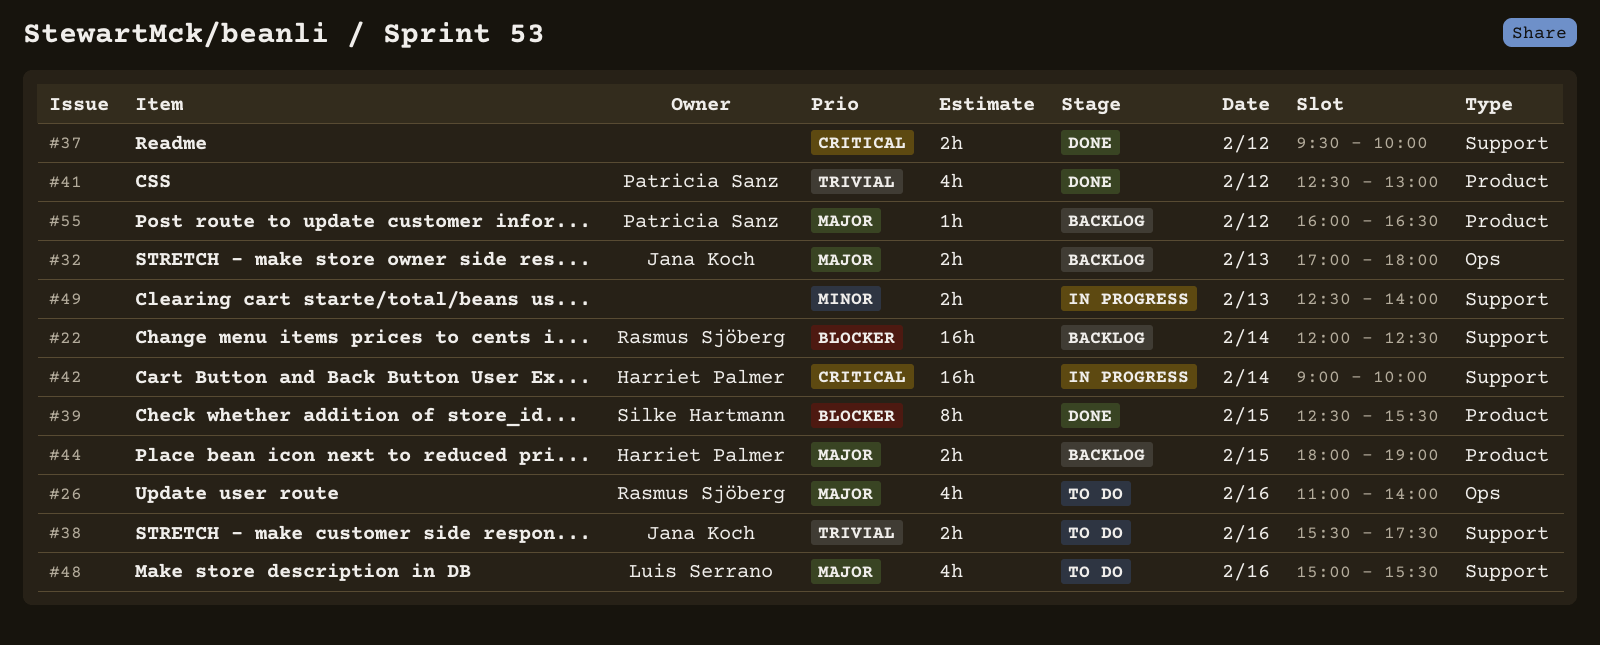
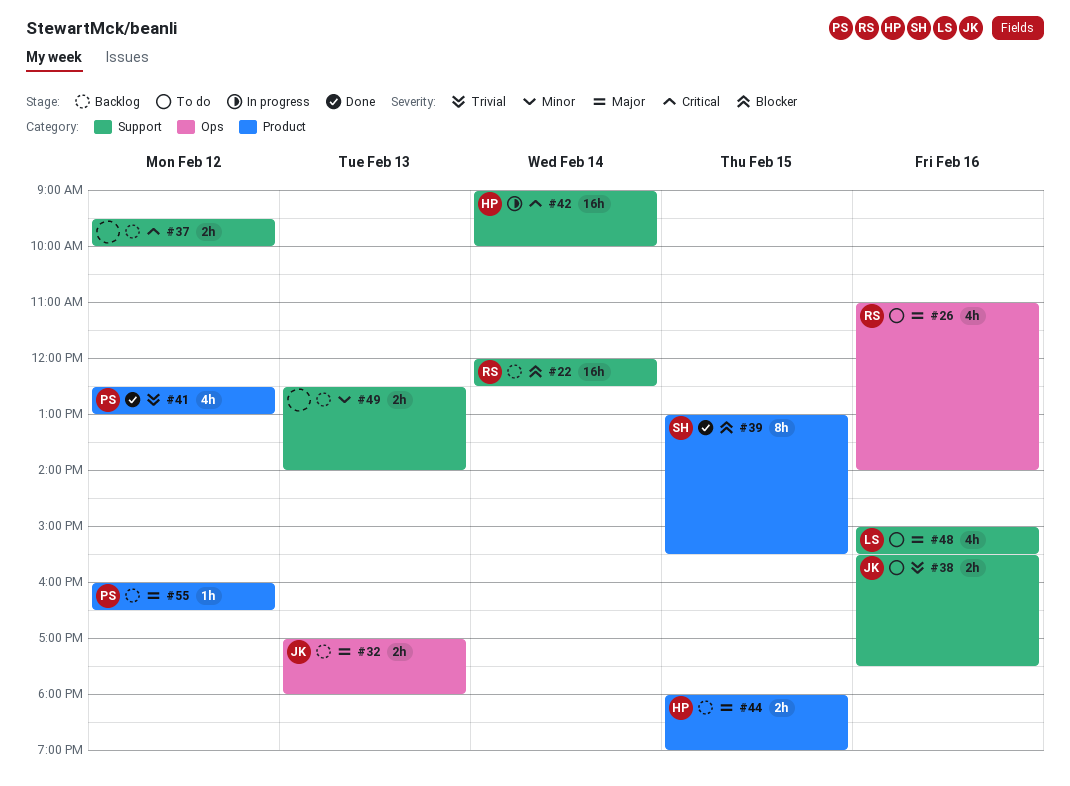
#37, status: Done -> Backlog
#39, begins: 12:30 -> 13:00
#49, status: In progress -> Backlog

